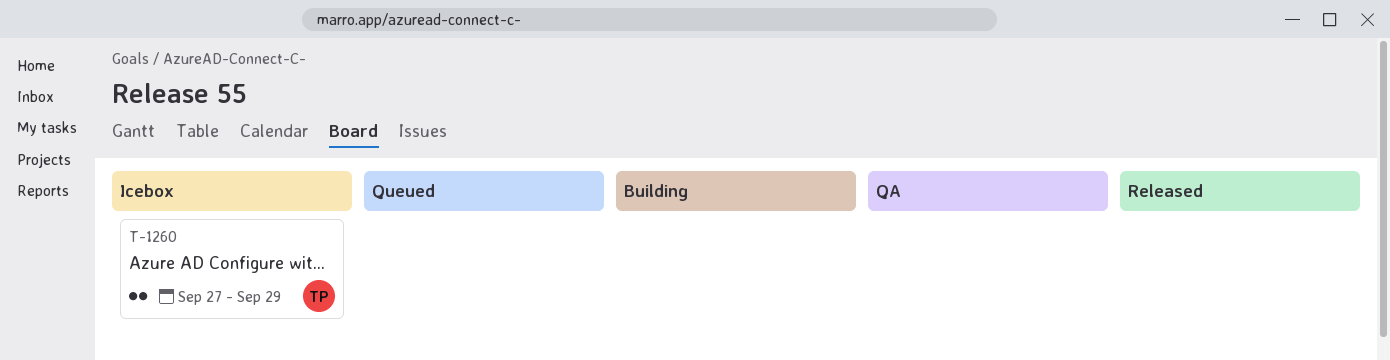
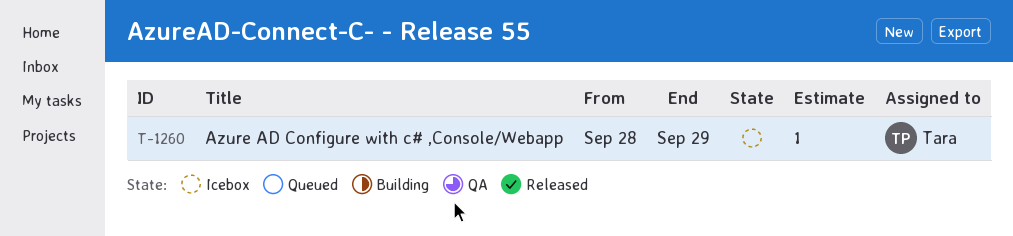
T-1260, estimate: 2 -> 1
T-1260, start: Sep 27 -> Sep 28

